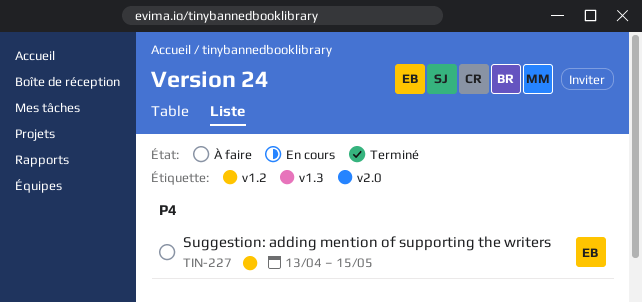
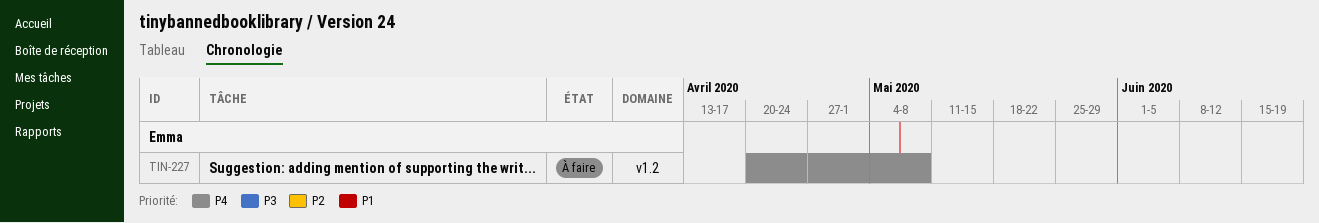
TIN-227, start: Apr 13 -> Apr 20
TIN-227, due: May 15 -> May 8

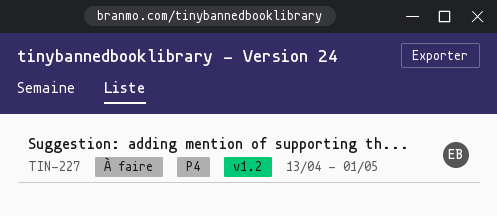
TIN-227, start: Apr 20 -> Apr 13
TIN-227, due: May 8 -> May 1

